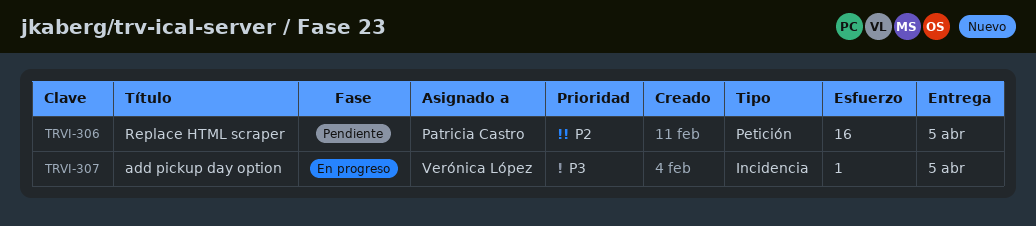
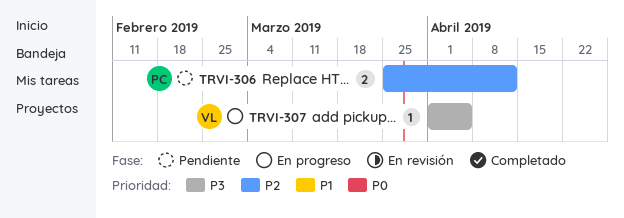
TRVI-306, estimate: 16 -> 2
TRVI-306, due: Apr 5 -> Apr 12

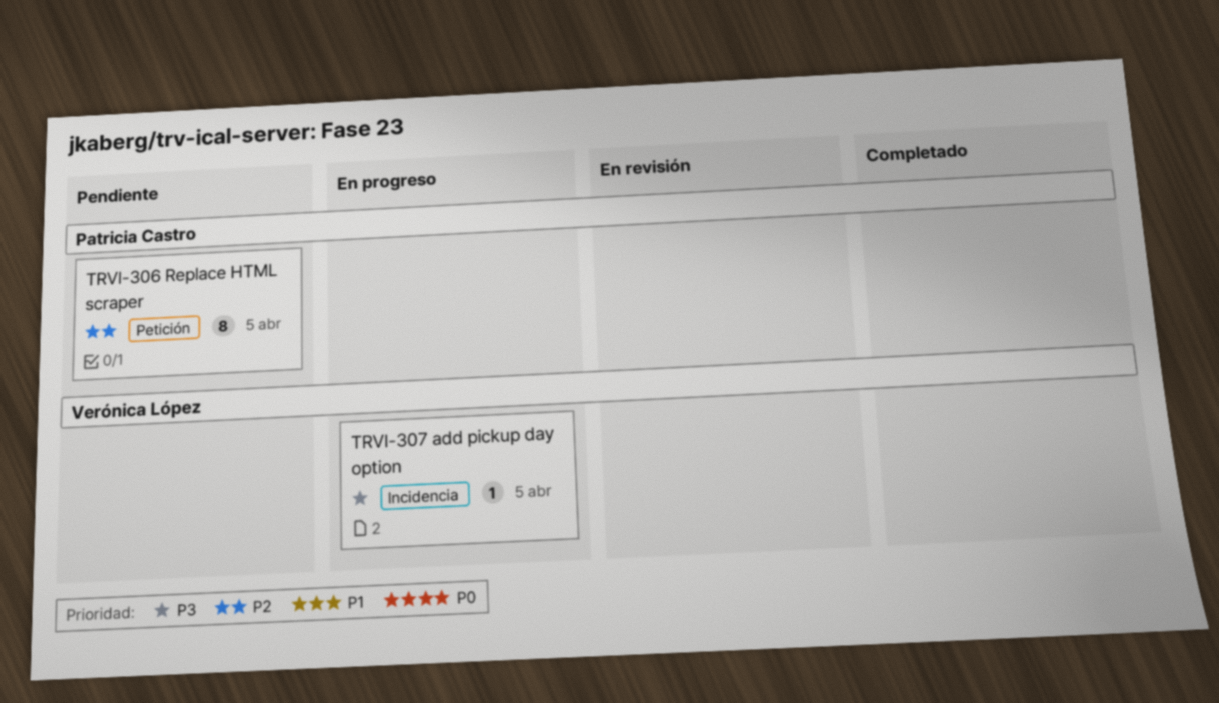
TRVI-306, estimate: 2 -> 8
TRVI-306, due: Apr 12 -> Apr 5

